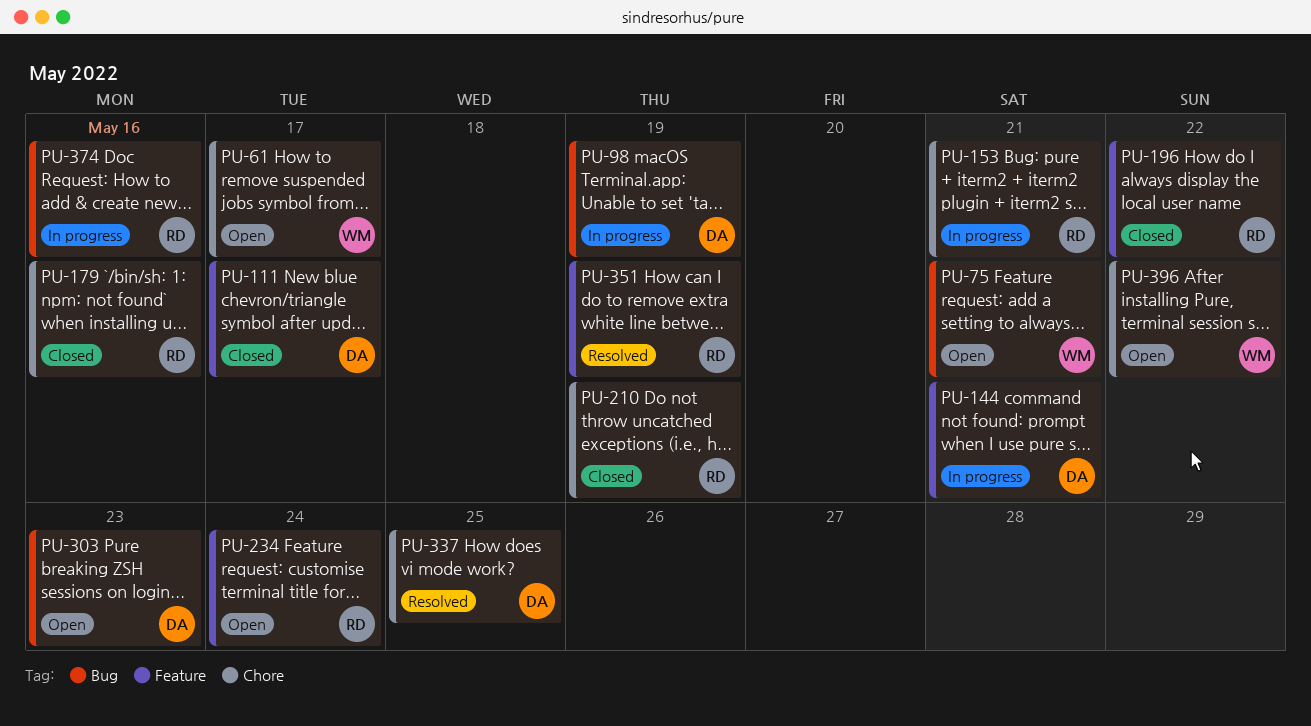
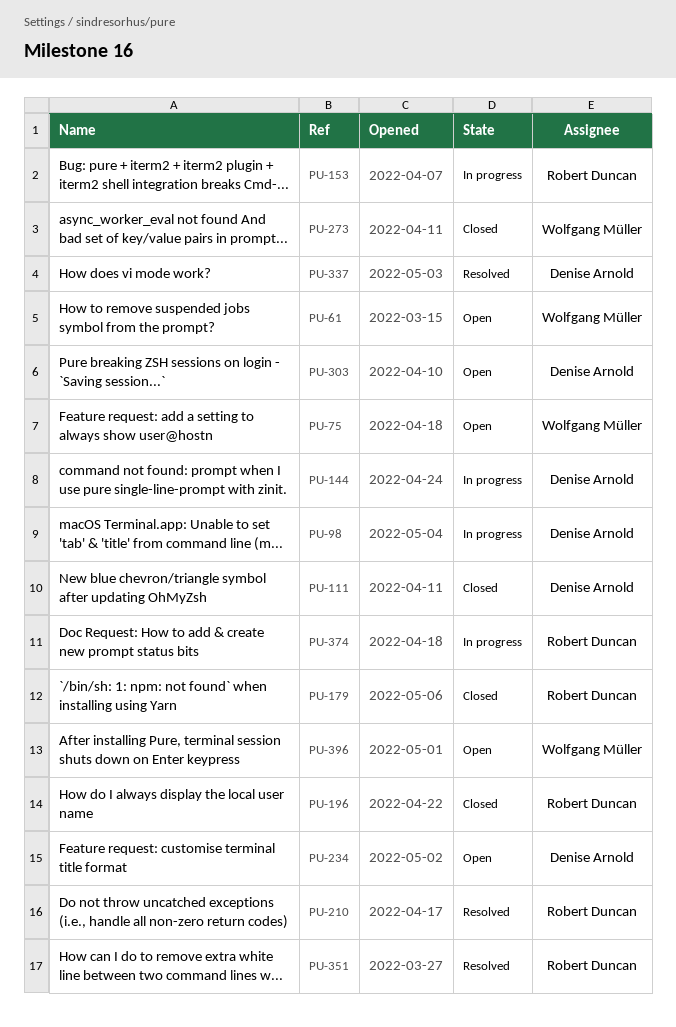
PU-210, status: Closed -> Resolved
PU-234, owner: Robert Duncan -> Denise Arnold
PU-273: none -> present

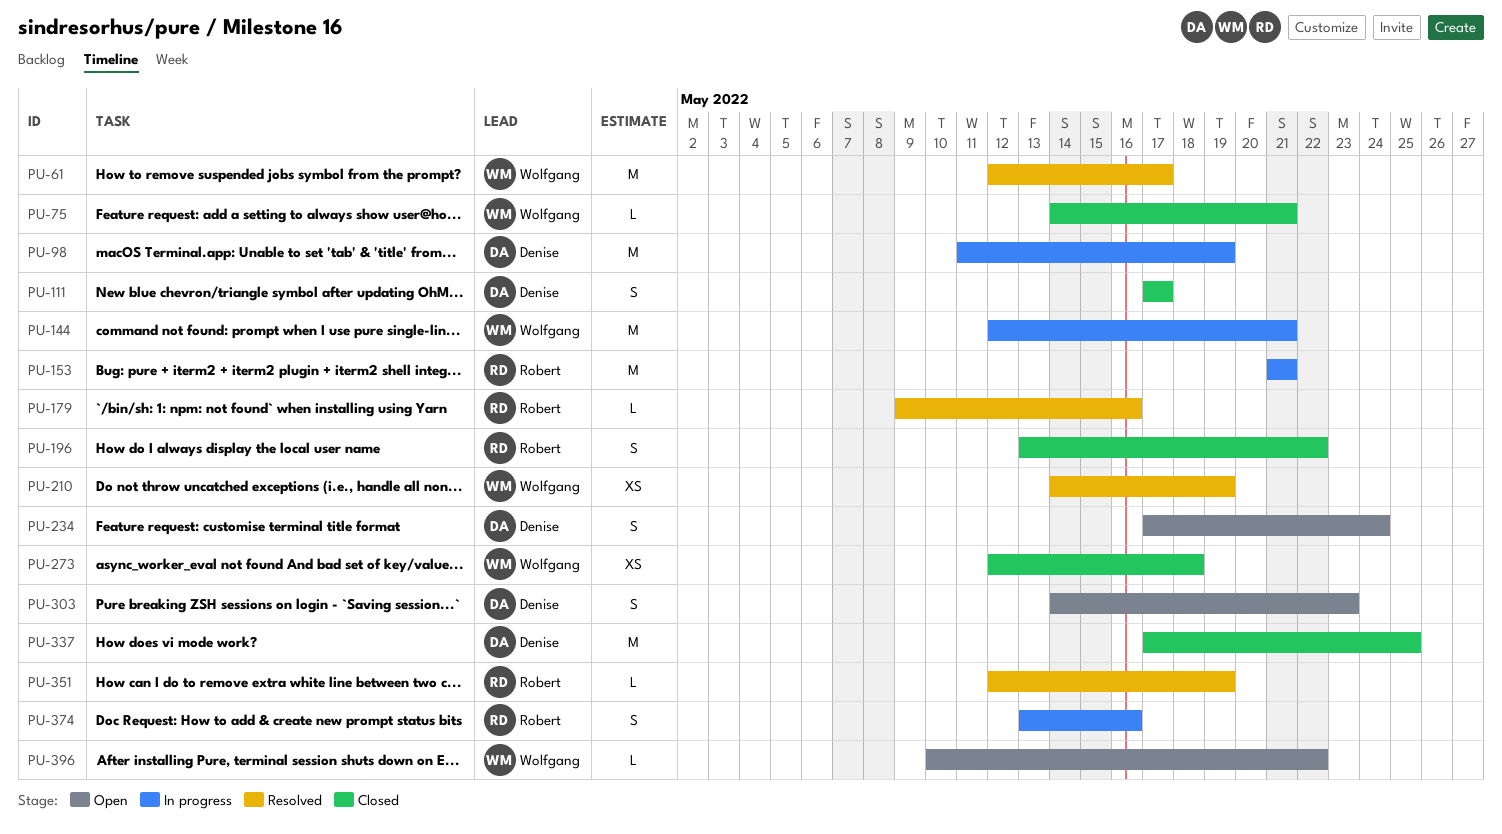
PU-61, status: Open -> Resolved
PU-75, status: Open -> Closed
PU-144, owner: Denise Arnold -> Wolfgang Müller
PU-179, status: Closed -> Resolved
PU-210, owner: Robert Duncan -> Wolfgang Müller
PU-337, status: Resolved -> Closed

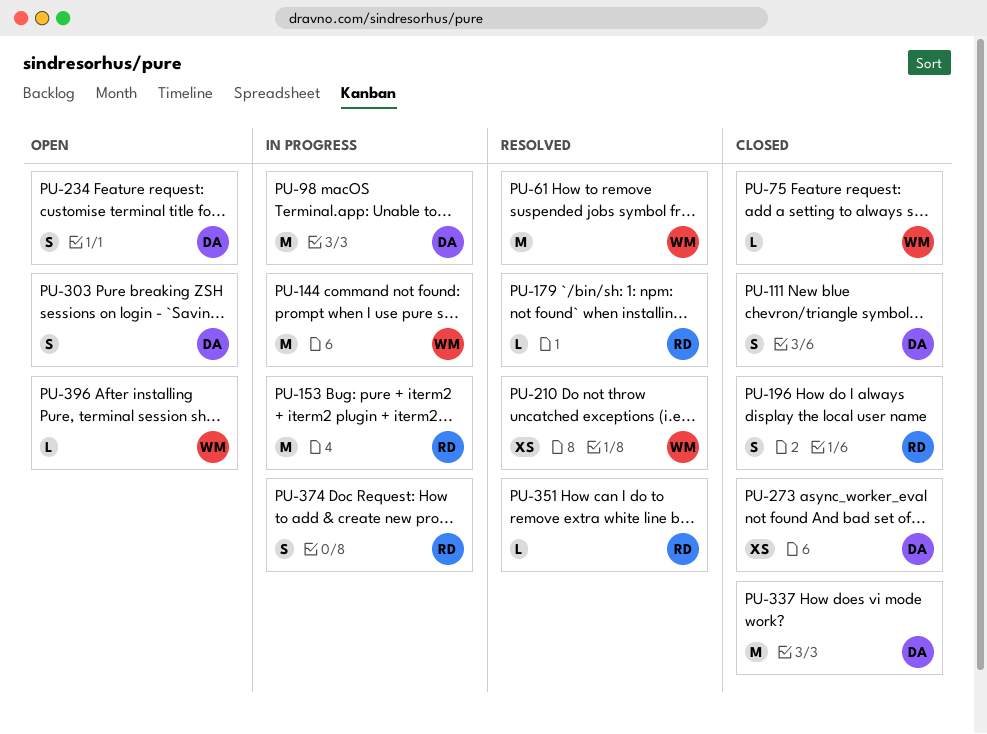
PU-273, owner: Wolfgang -> Denise

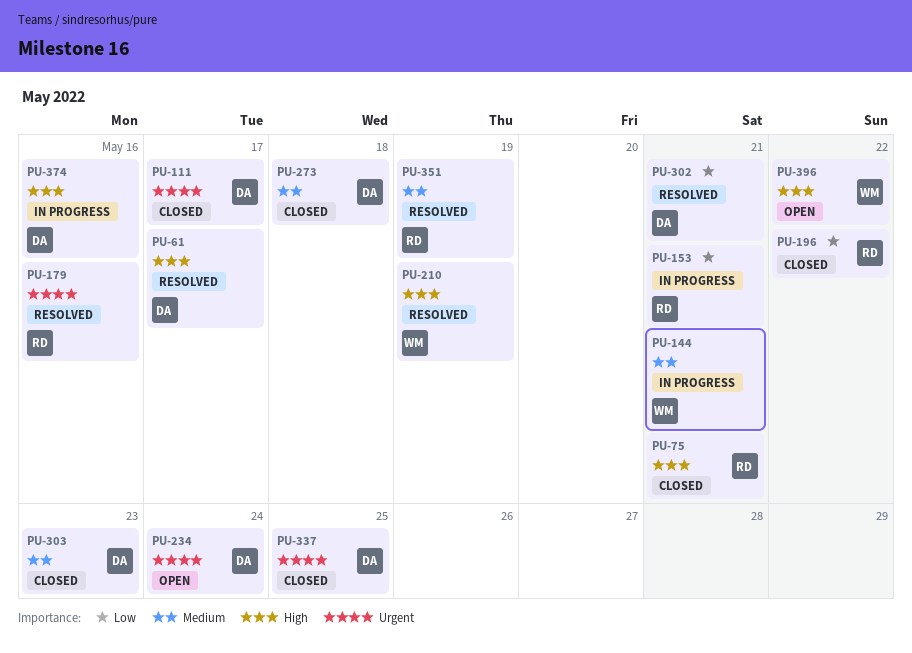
PU-61, owner: WM -> DA
PU-75, owner: WM -> RD
PU-98: present -> none
PU-302: none -> present
PU-303, status: Open -> Closed
PU-374, owner: RD -> DA

